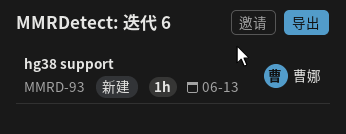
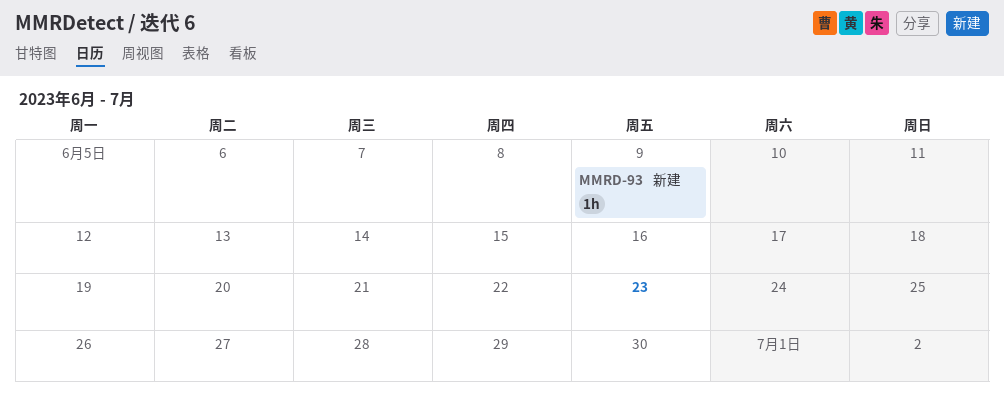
MMRD-93, due: Jun 13 -> Jun 9

